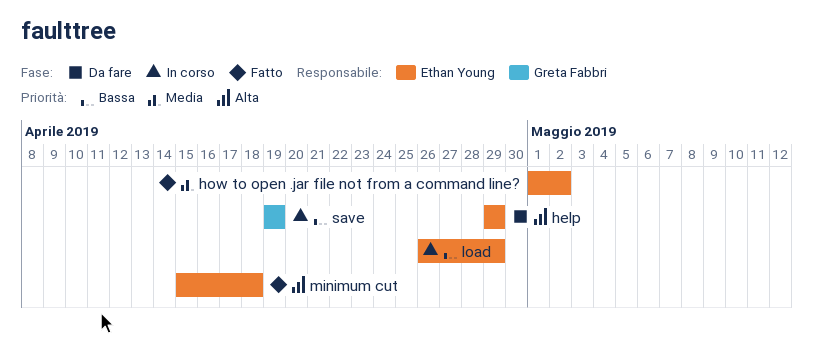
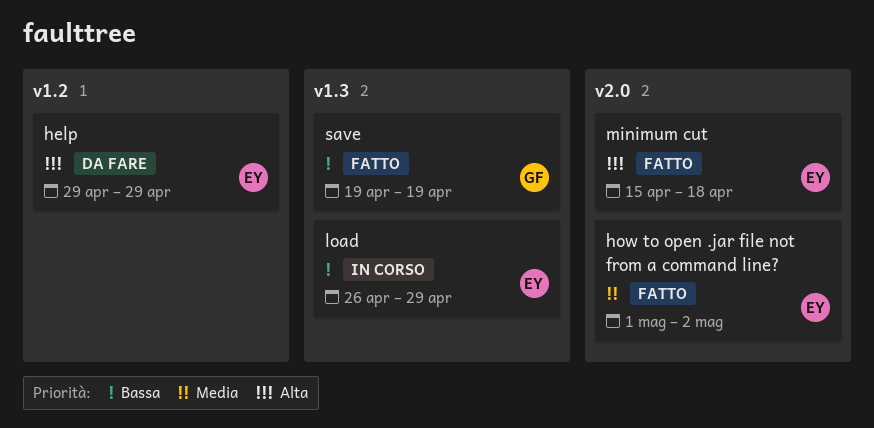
save, status: In corso -> Fatto

